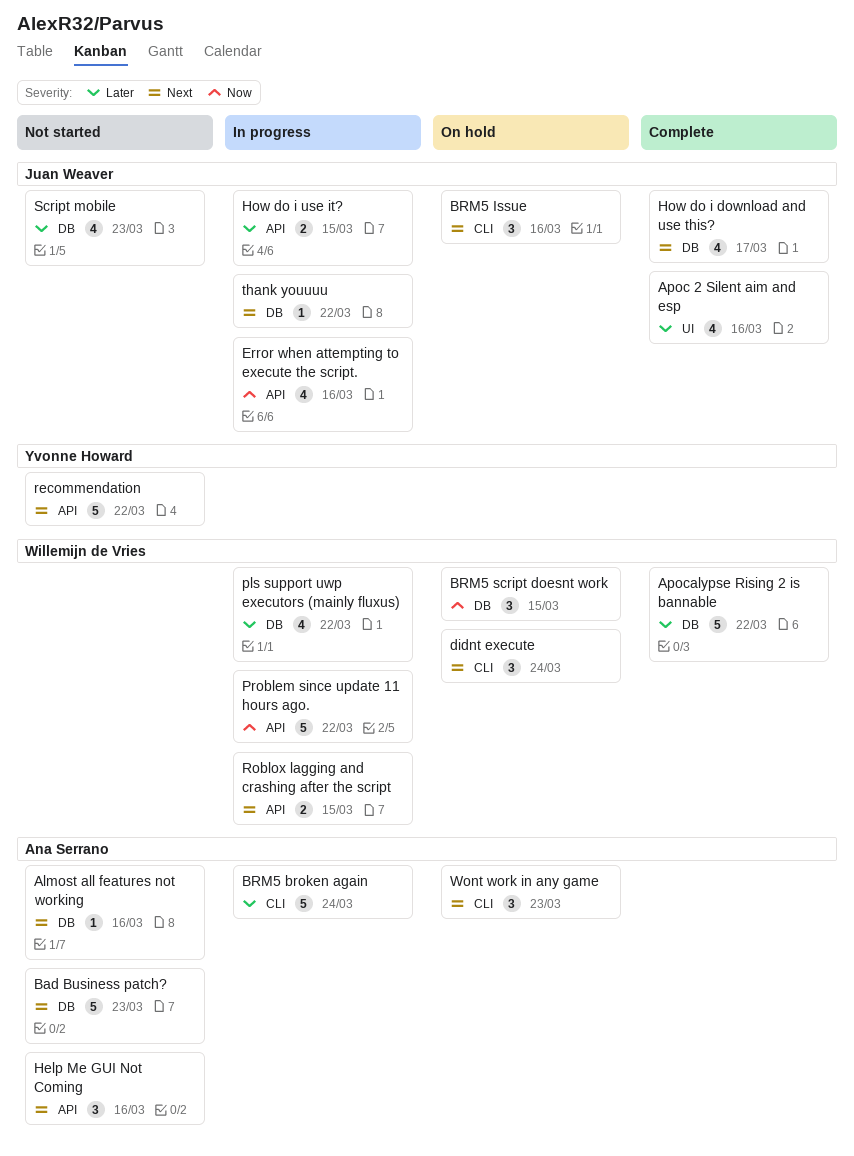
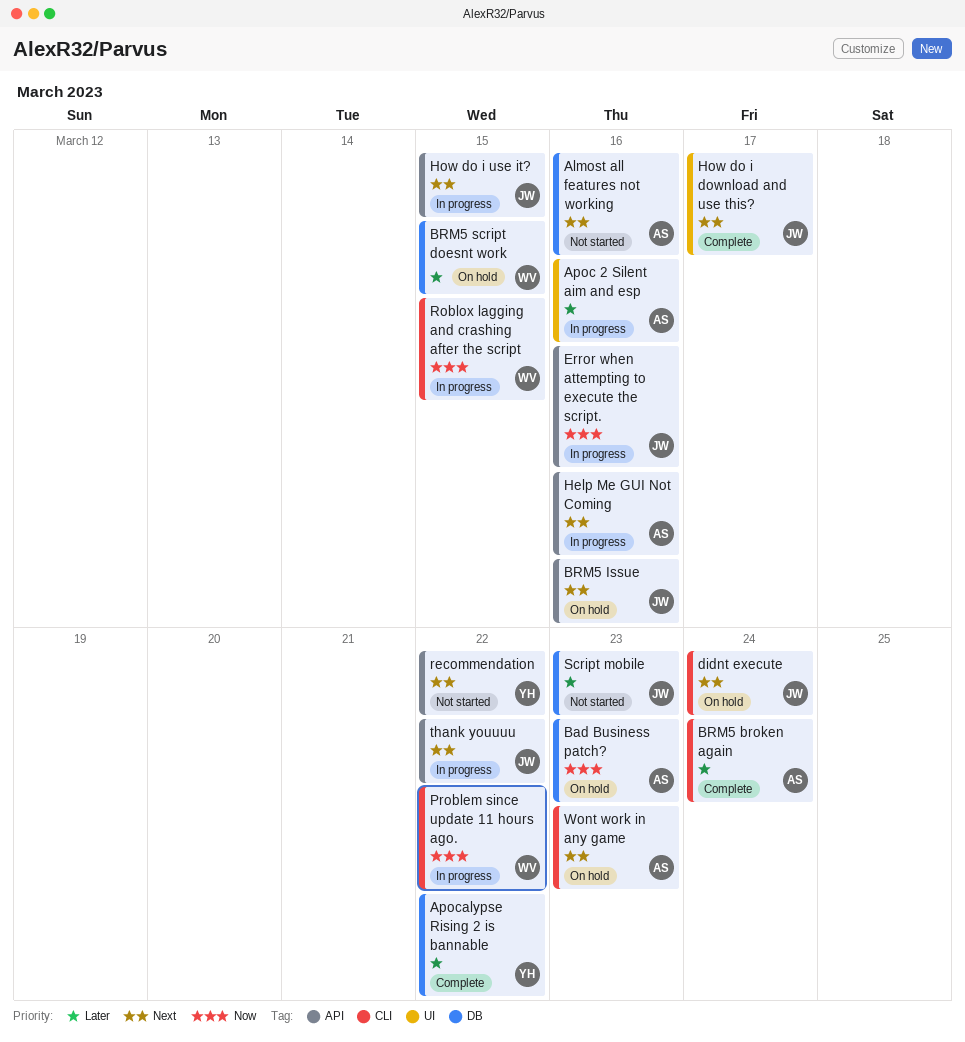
Apoc 2 Silent aim and esp, status: Complete -> In progress
Apoc 2 Silent aim and esp, owner: Juan Weaver -> Ana Serrano
Apocalypse Rising 2 is bannable, owner: Willemijn de Vries -> Yvonne Howard
Bad Business patch?, status: Not started -> On hold
Bad Business patch?, priority: Next -> Now
BRM5 broken again, status: In progress -> Complete
BRM5 Issue, label: CLI -> API
BRM5 script doesnt work, priority: Now -> Later
didnt execute, owner: Willemijn de Vries -> Juan Weaver
Help Me GUI Not Coming, status: Not started -> In progress
How do i download and use this?, label: DB -> UI
How do i use it?, priority: Later -> Next
pls support uwp executors (mainly fluxus): present -> none
Problem since update 11 hours ago., label: API -> CLI
Roblox lagging and crashing after the script, priority: Next -> Now
Roblox lagging and crashing after the script, label: API -> CLI
thank youuuu, label: DB -> API

